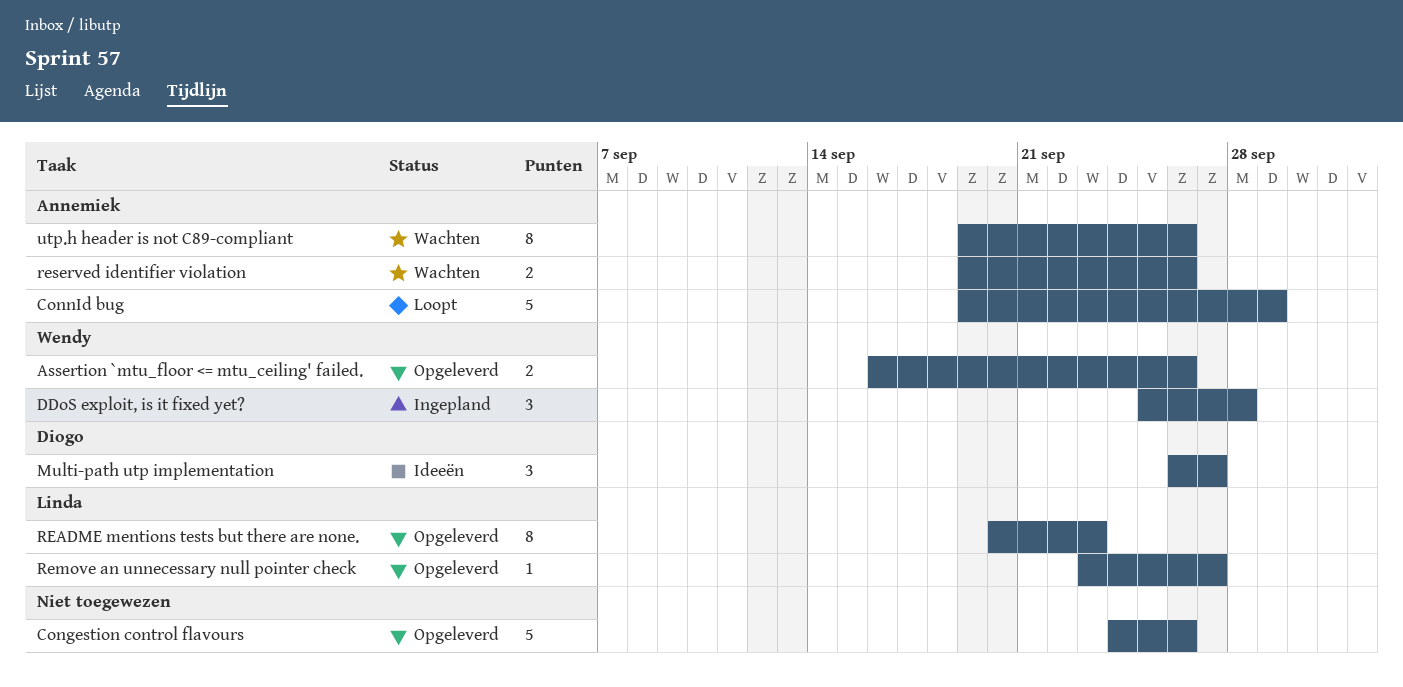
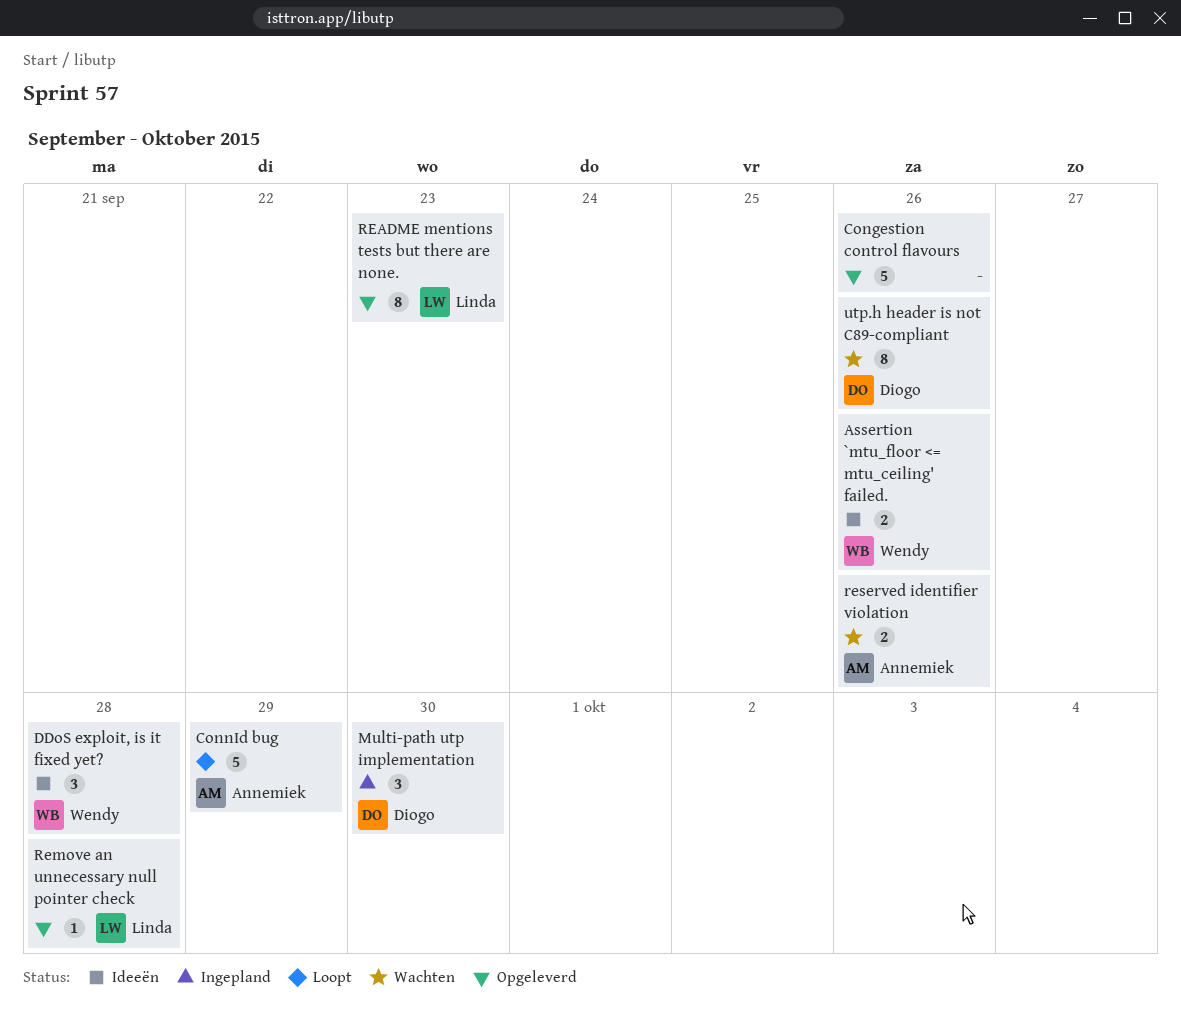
Assertion `mtu_floor <= mtu_ceiling' failed., status: Opgeleverd -> Ideeën
DDoS exploit, is it fixed yet?, status: Ingepland -> Ideeën
Multi-path utp implementation, status: Ideeën -> Ingepland
Multi-path utp implementation, due: Sep 27 -> Sep 30
Remove an unnecessary null pointer check, due: Sep 27 -> Sep 28
utp.h header is not C89-compliant, owner: Annemiek -> Diogo

